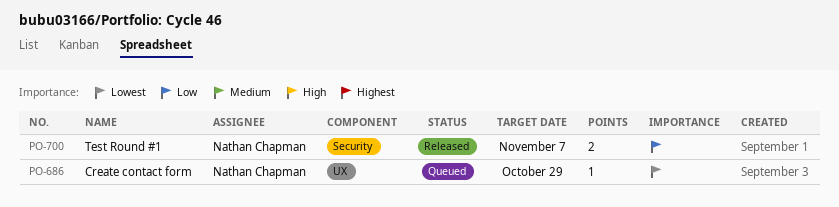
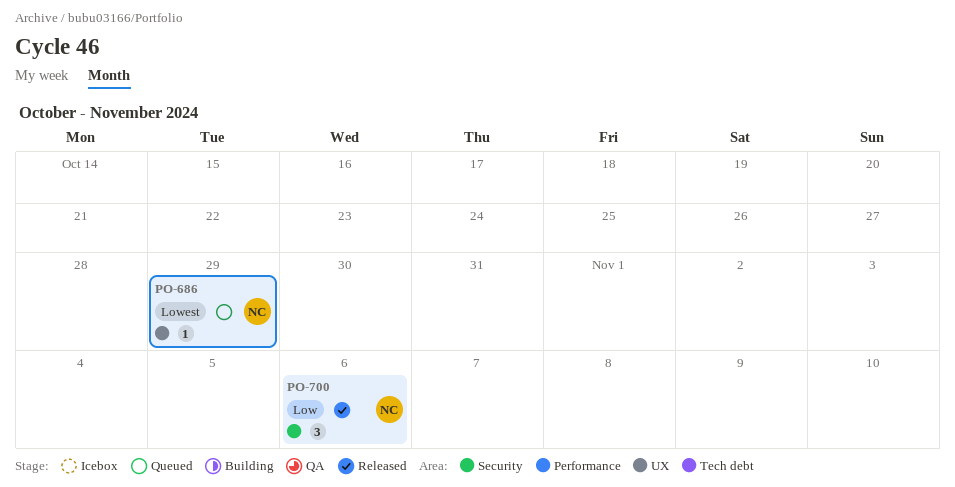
PO-700, estimate: 2 -> 3
PO-700, due: Nov 7 -> Nov 6

